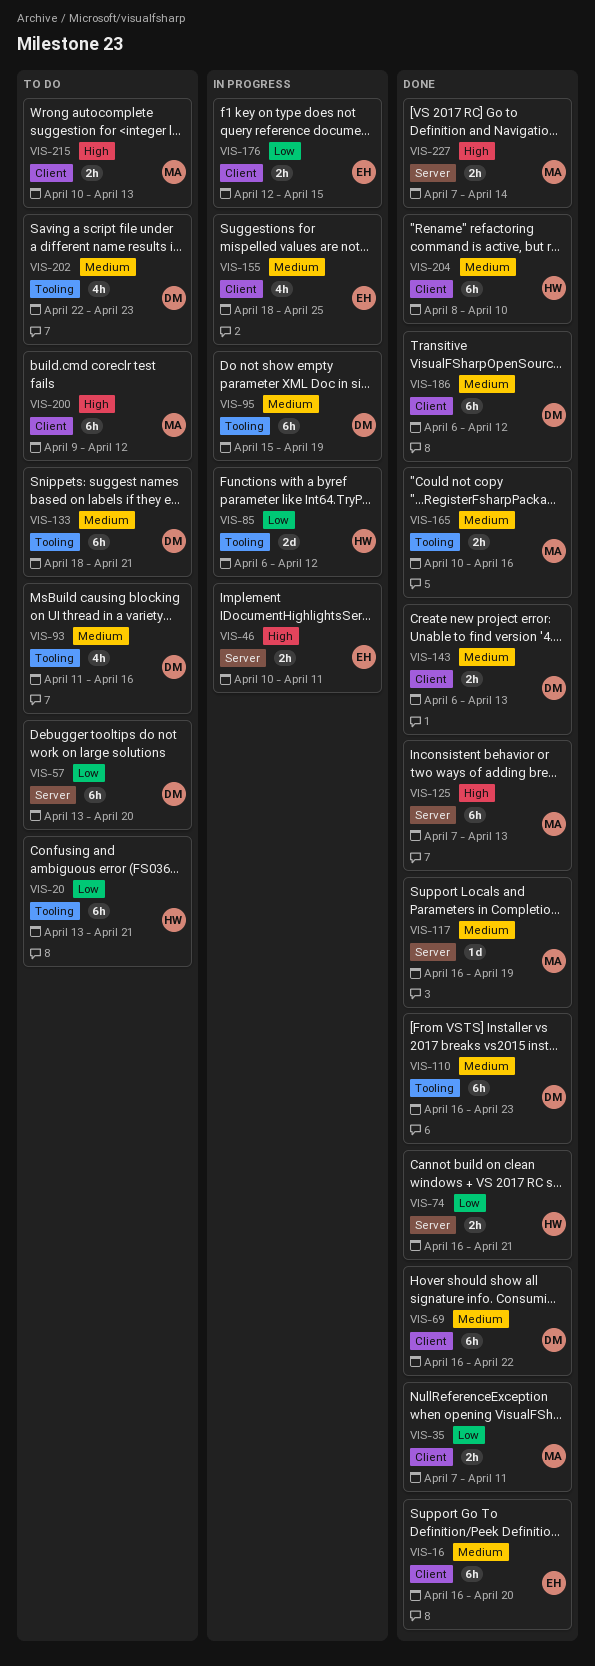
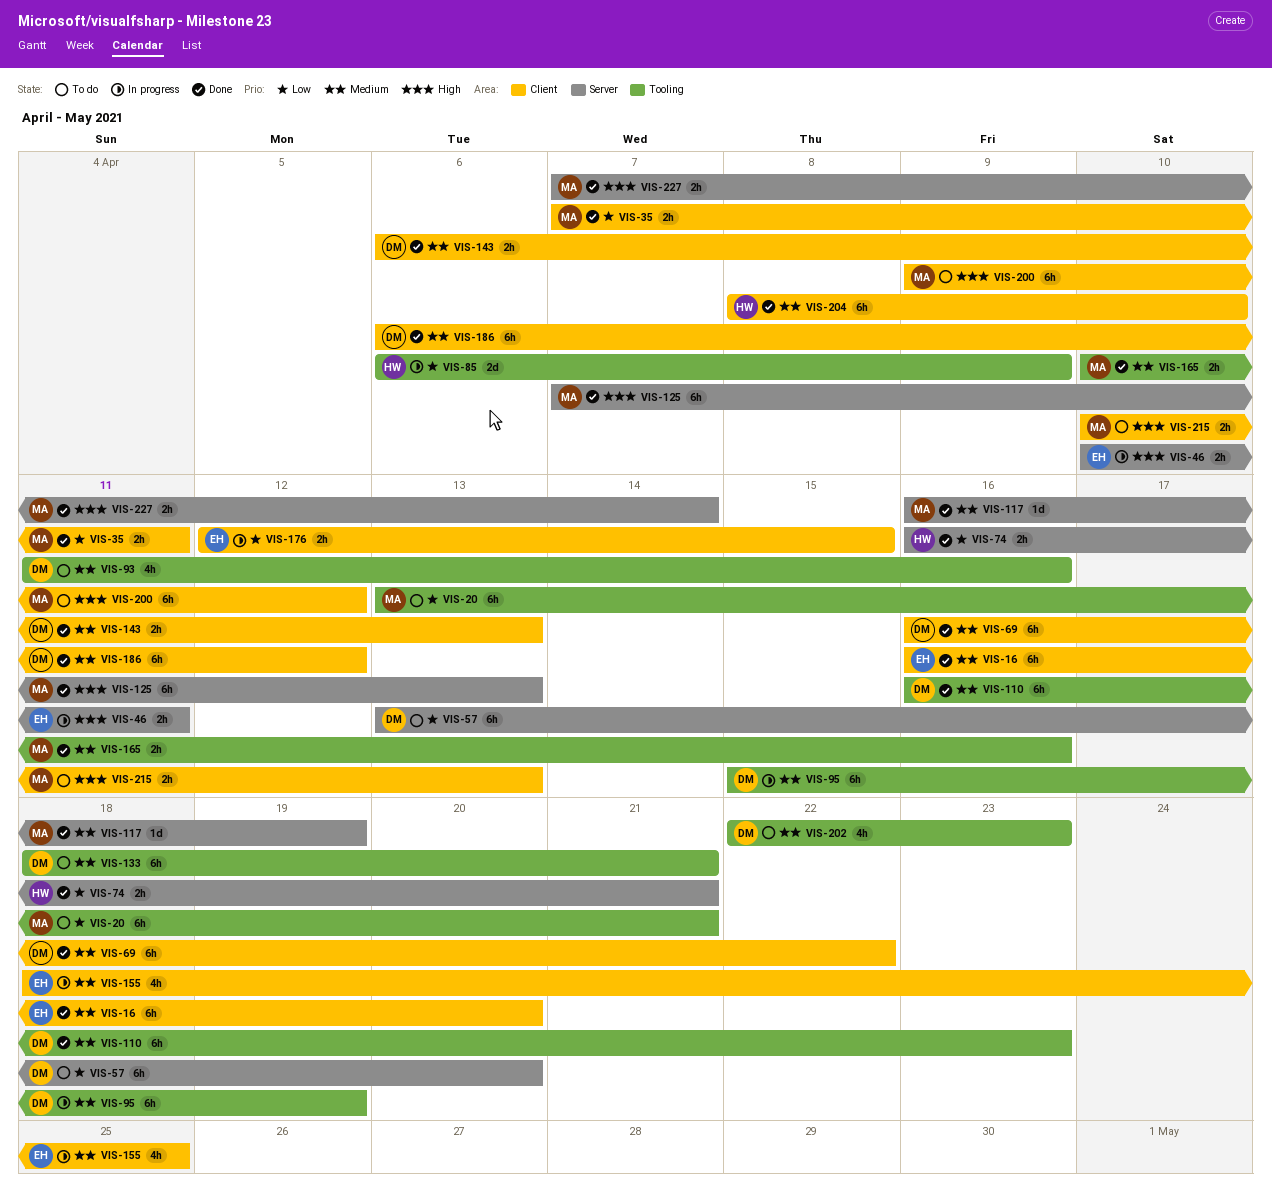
VIS-20, owner: HW -> MA
VIS-85, due: Apr 12 -> Apr 9

